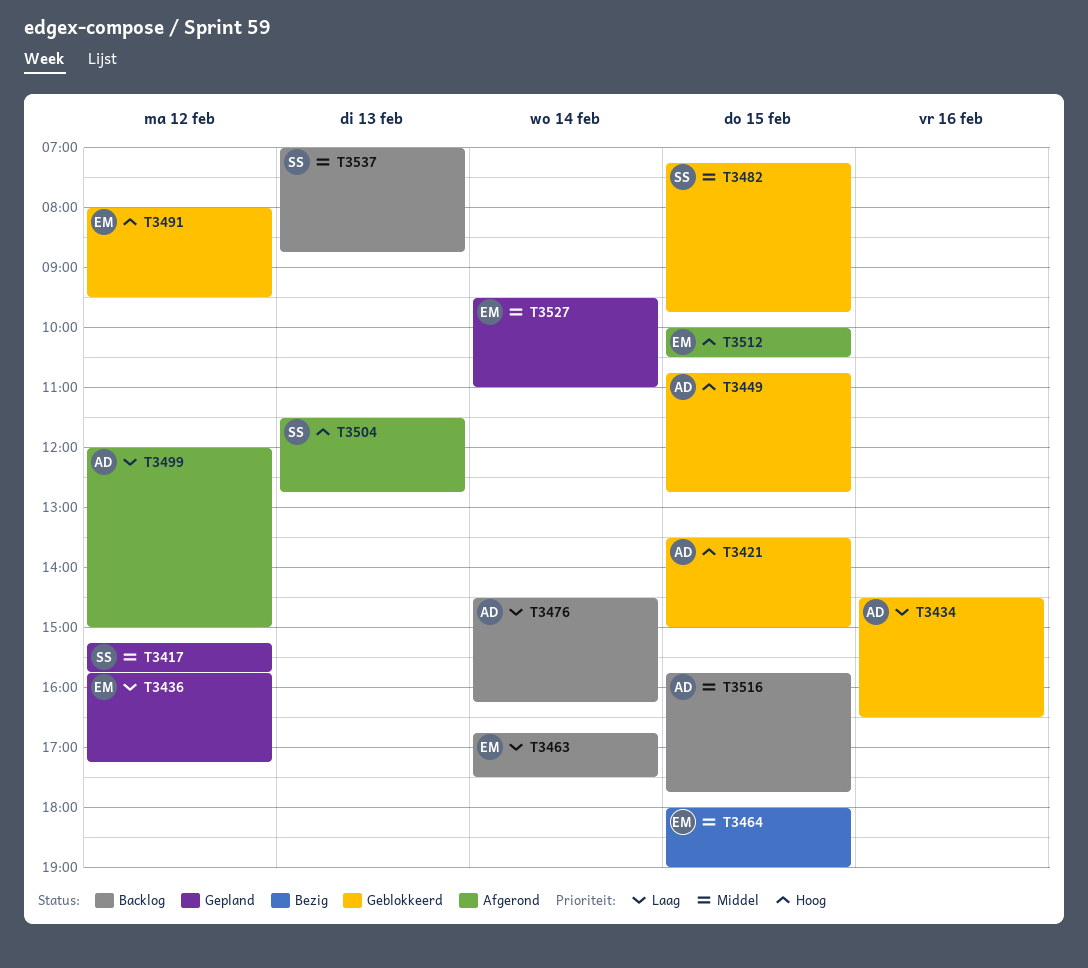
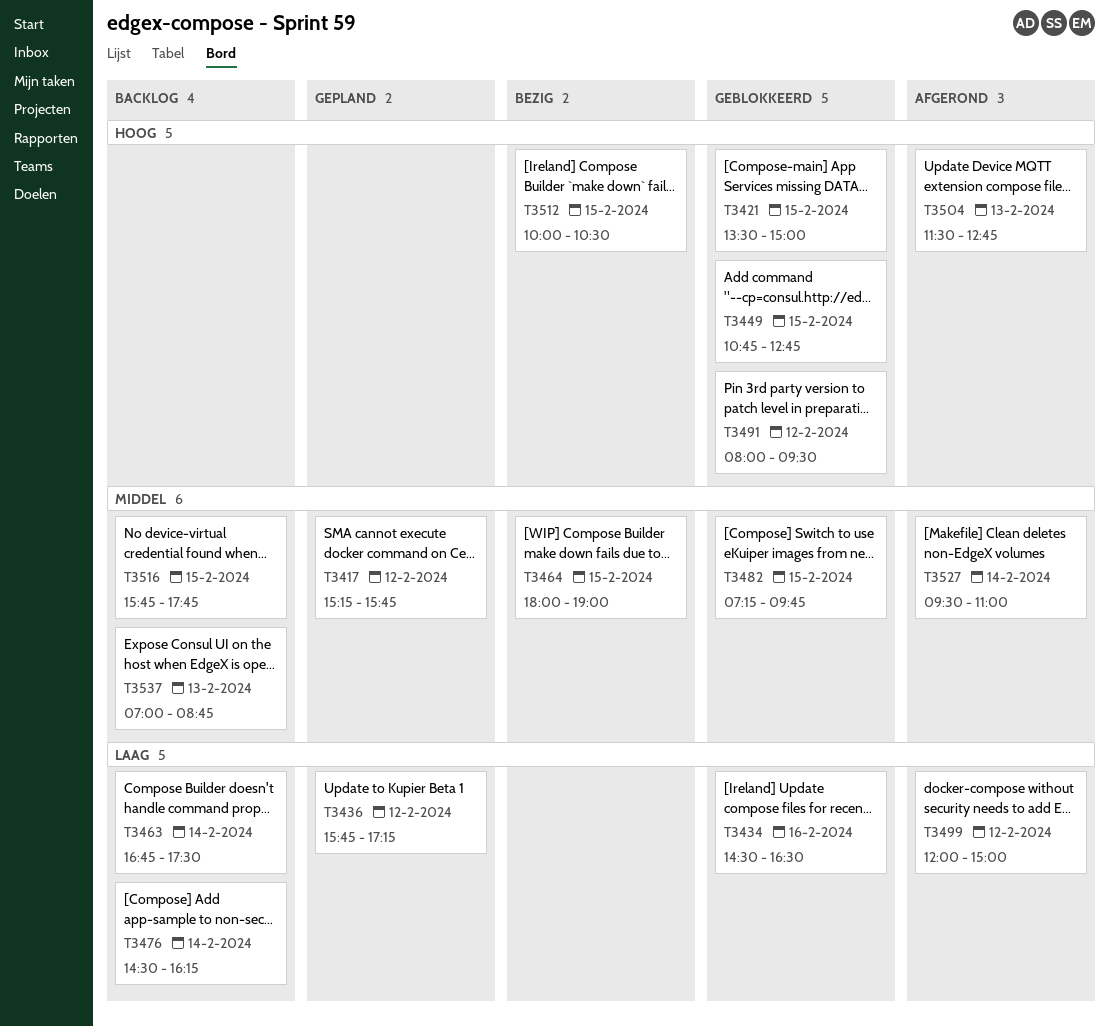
T3512, status: Afgerond -> Bezig
T3527, status: Gepland -> Afgerond

